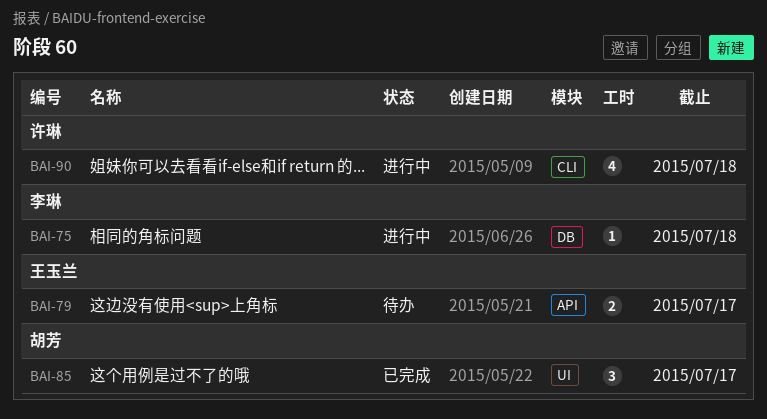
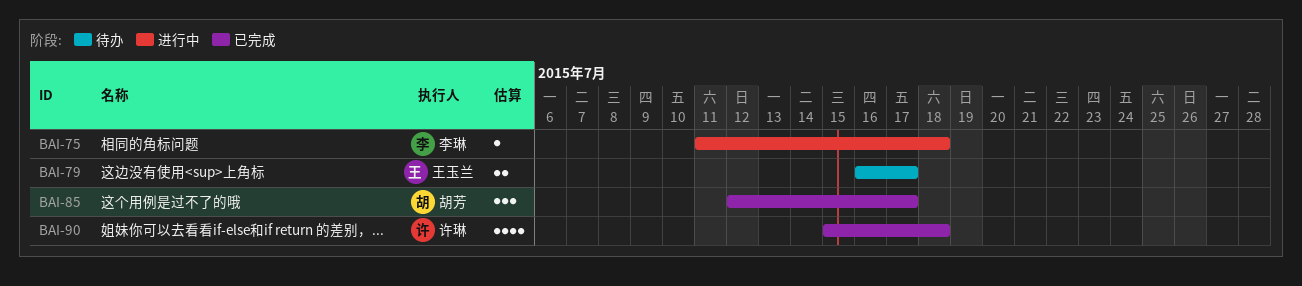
BAI-90, status: 进行中 -> 已完成

